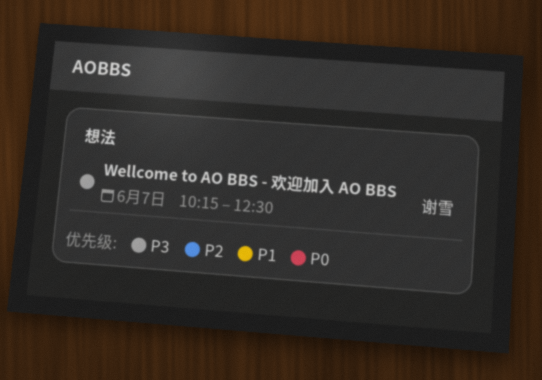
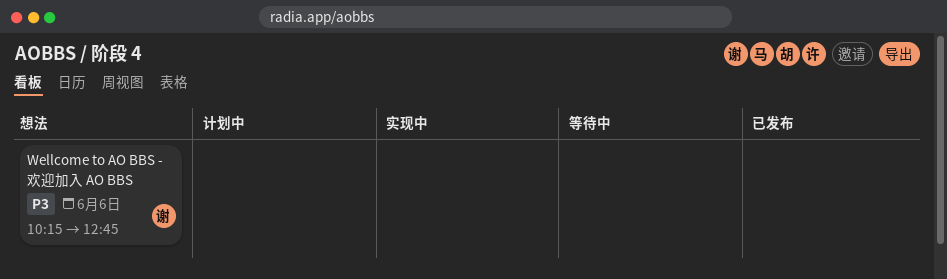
Wellcome to AO BBS - 欢迎加入 AO BBS, day: Jun 7 -> Jun 6
Wellcome to AO BBS - 欢迎加入 AO BBS, ends: 12:30 -> 12:45

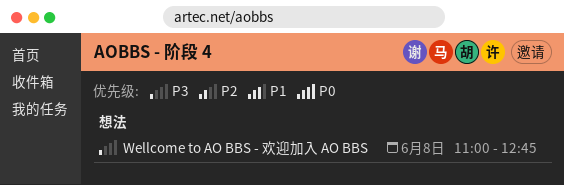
Wellcome to AO BBS - 欢迎加入 AO BBS, day: Jun 6 -> Jun 8
Wellcome to AO BBS - 欢迎加入 AO BBS, begins: 10:15 -> 11:00

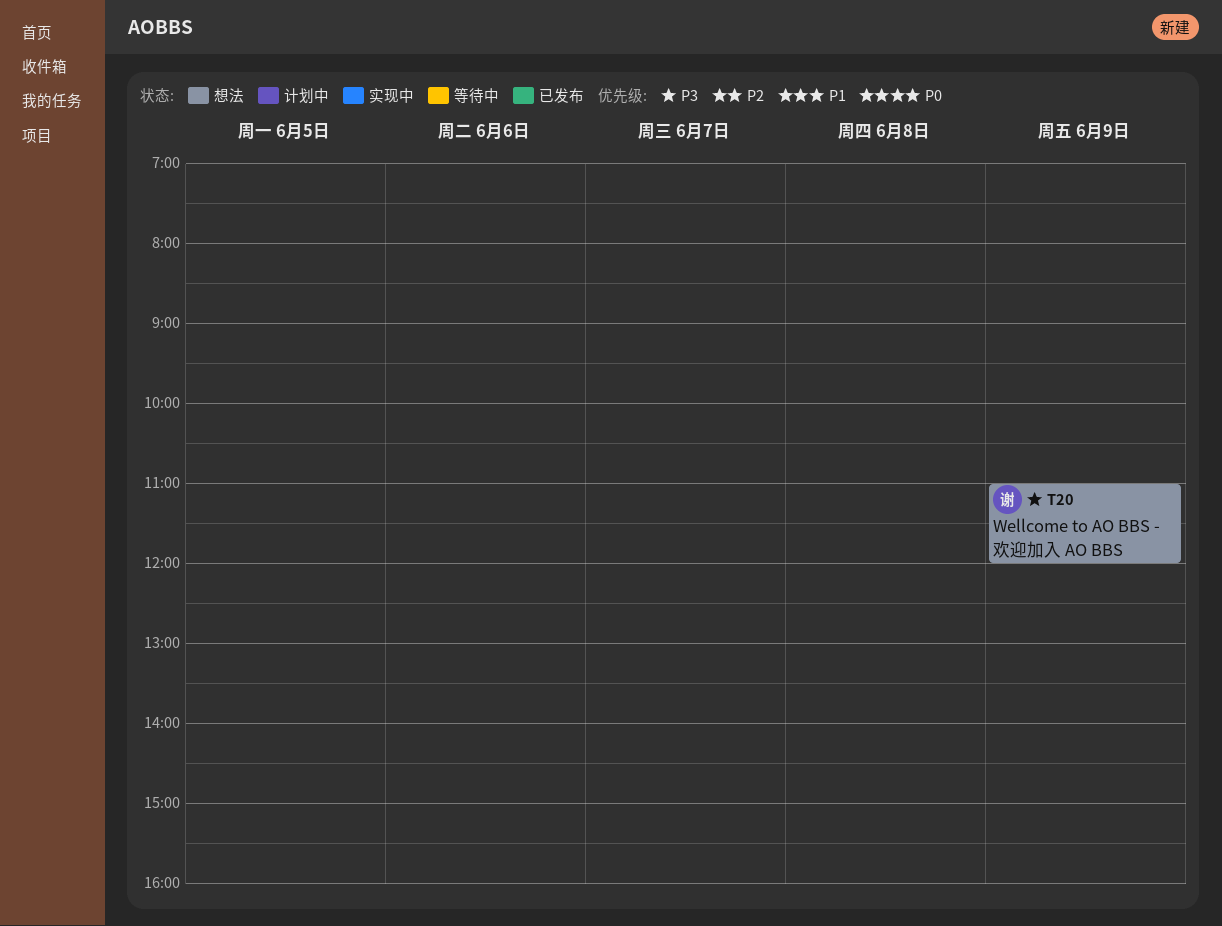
Wellcome to AO BBS - 欢迎加入 AO BBS, day: Jun 8 -> Jun 9
Wellcome to AO BBS - 欢迎加入 AO BBS, ends: 12:45 -> 12:00

